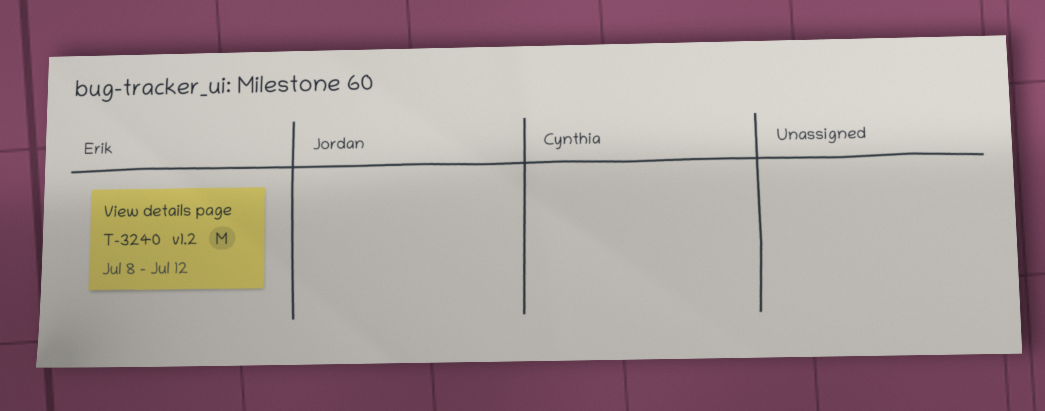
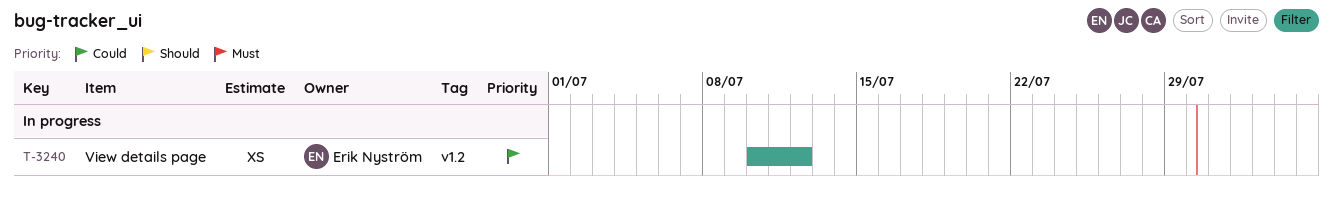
T-3240, estimate: M -> XS
T-3240, start: Jul 8 -> Jul 10

